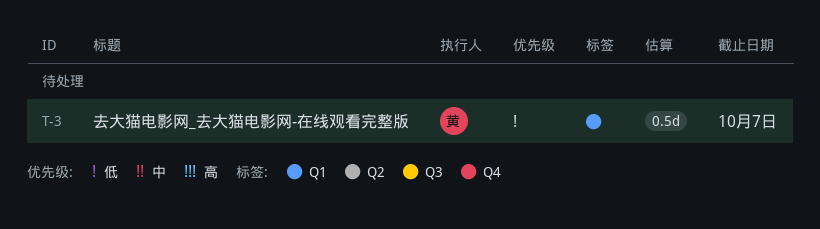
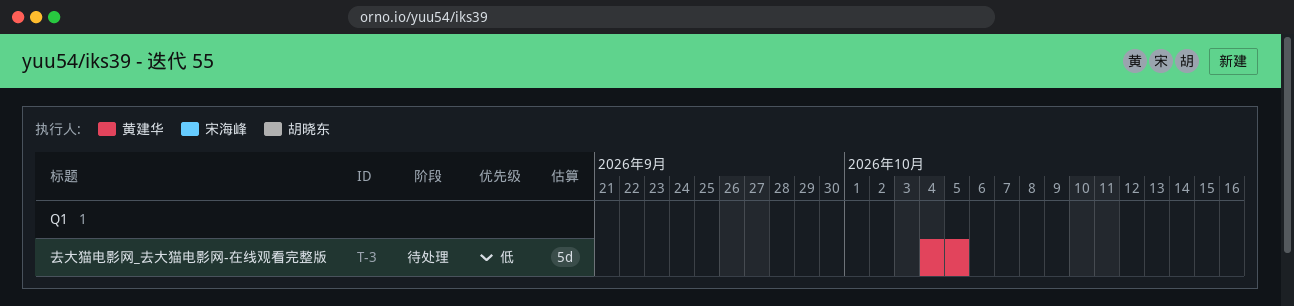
T-3, estimate: 0.5d -> 5d
T-3, due: Oct 7 -> Oct 5

